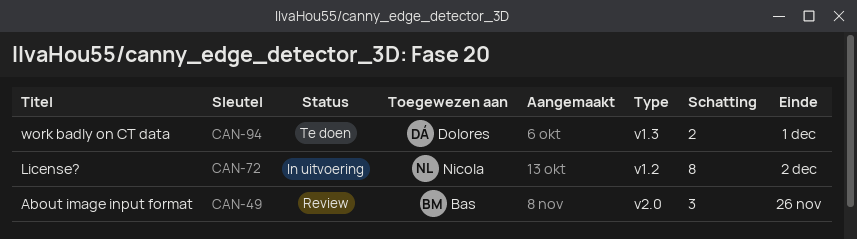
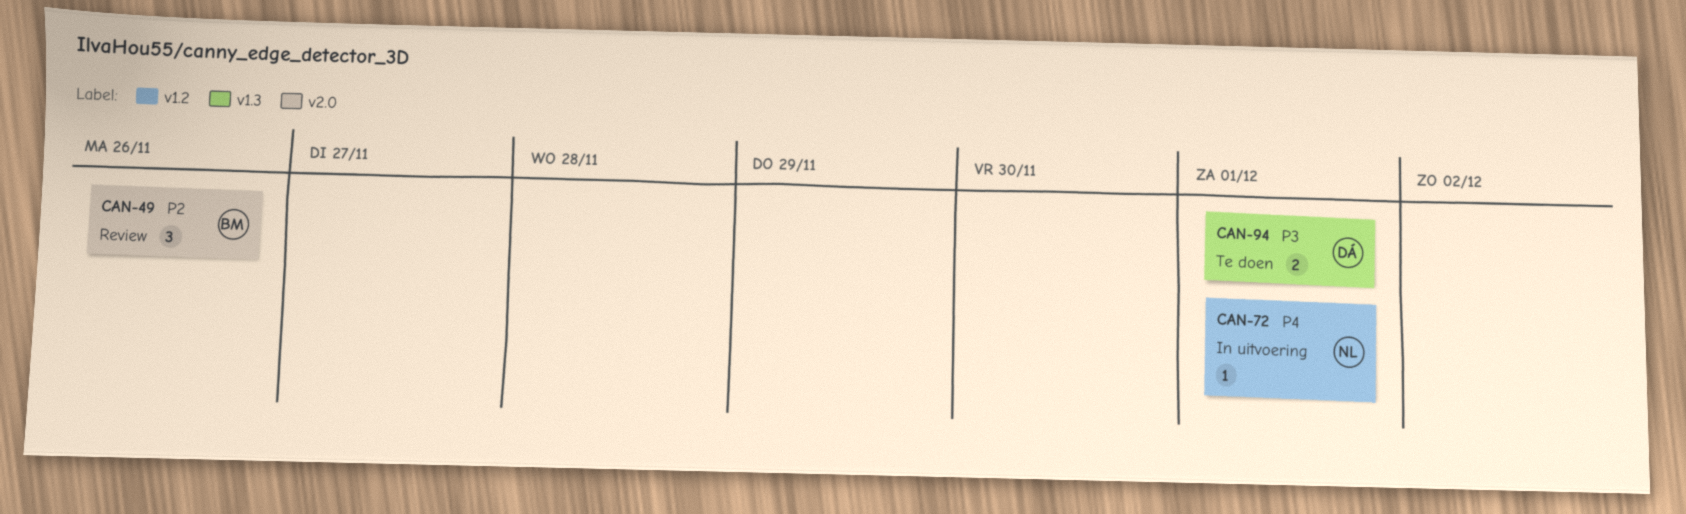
CAN-72, estimate: 8 -> 1
CAN-72, due: Dec 2 -> Dec 1

